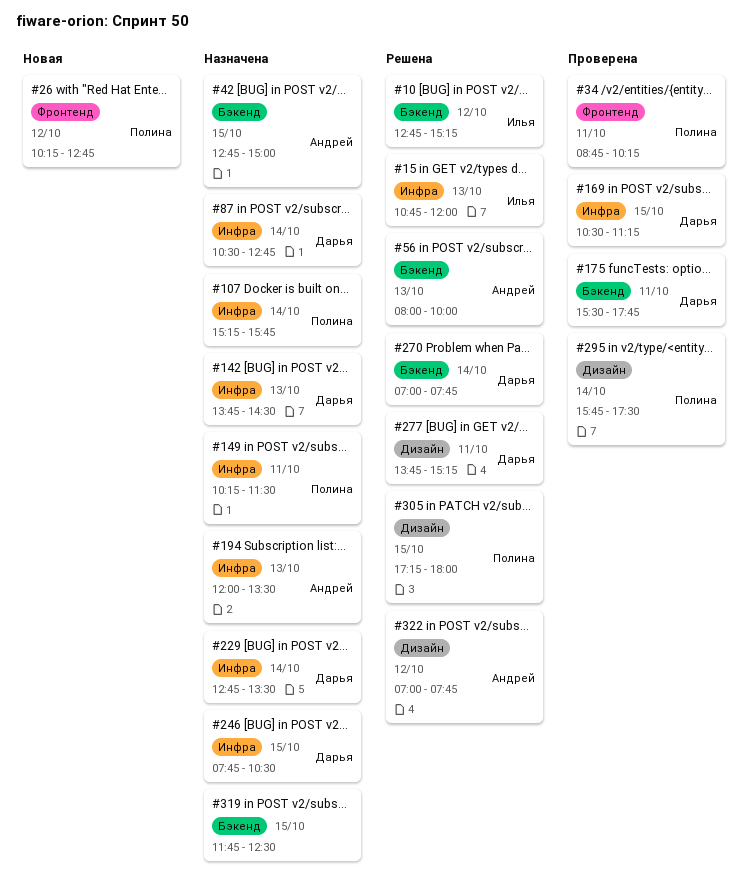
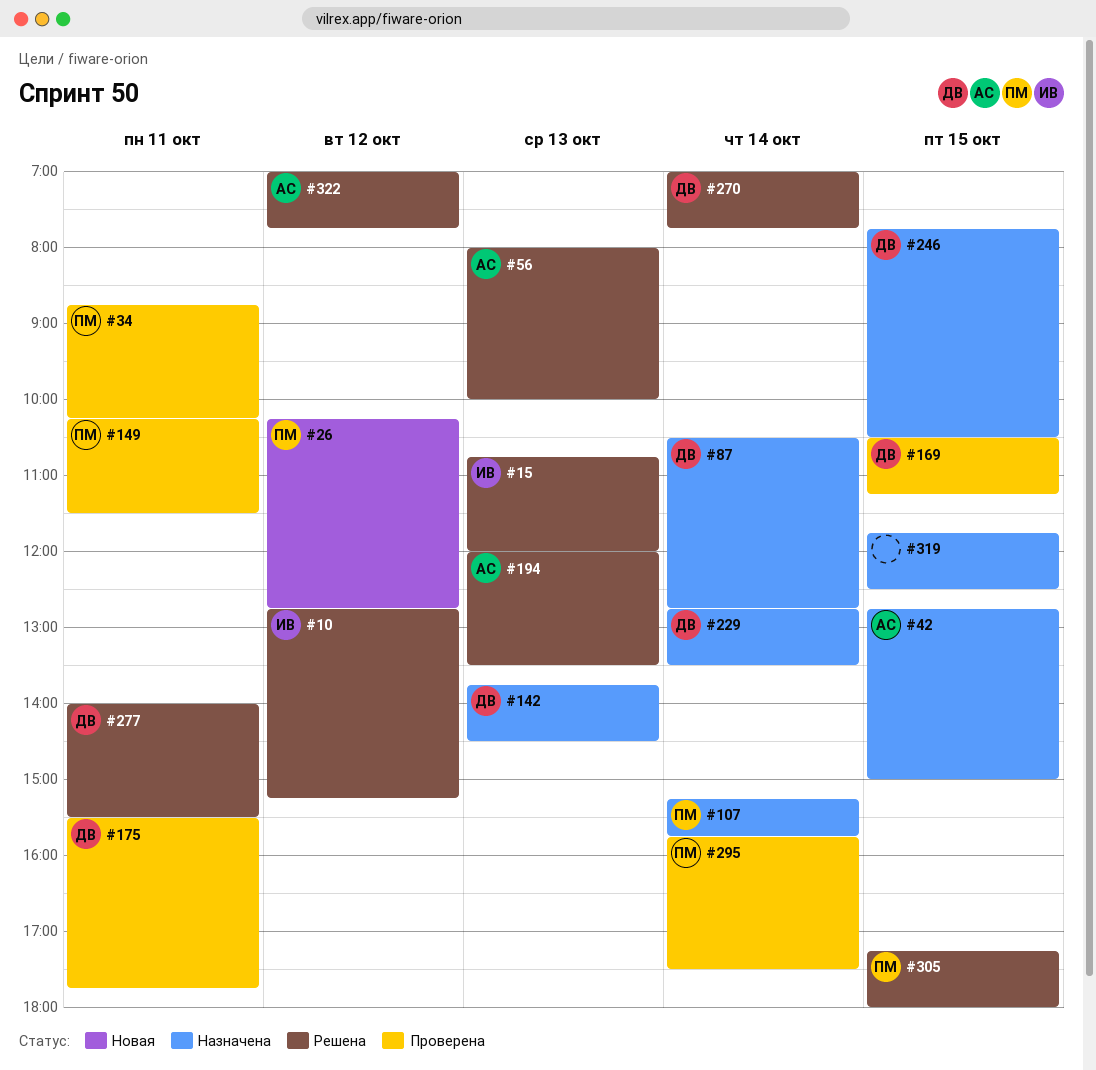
#149, status: Назначена -> Проверена
#194, status: Назначена -> Решена
#277, begins: 13:45 -> 14:00
#277, ends: 15:15 -> 15:30

